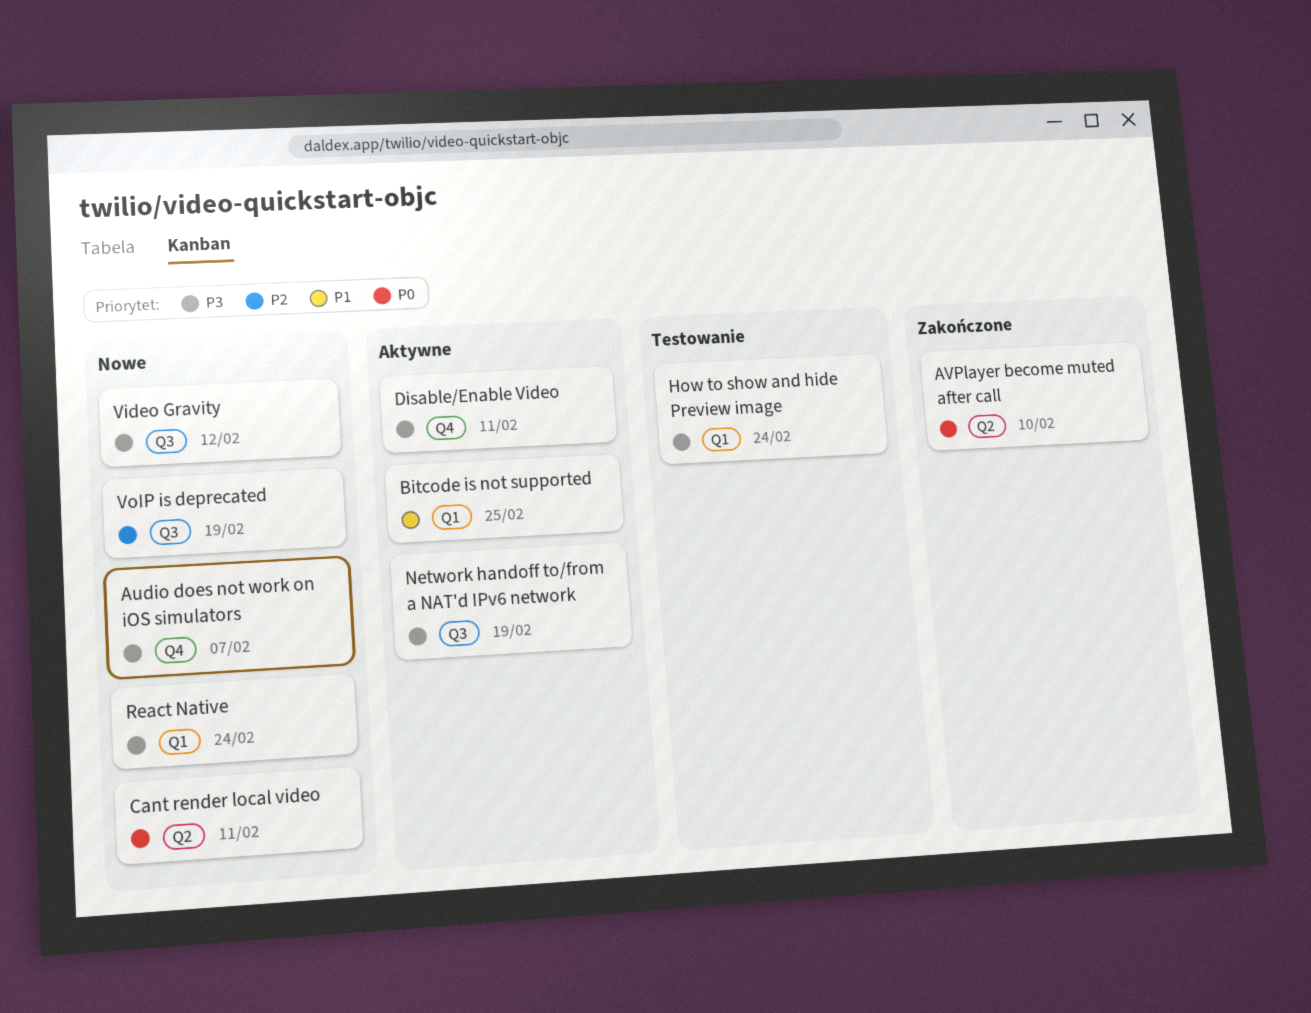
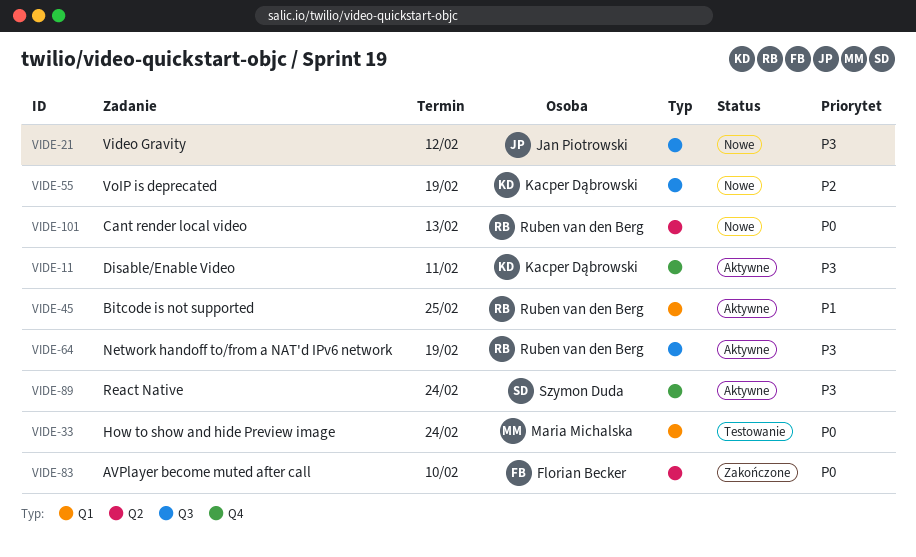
Audio does not work on iOS simulators: present -> none
Cant render local video, due: Feb 11 -> Feb 13
How to show and hide Preview image, priority: P3 -> P0
React Native, status: Nowe -> Aktywne
React Native, label: Q1 -> Q4

